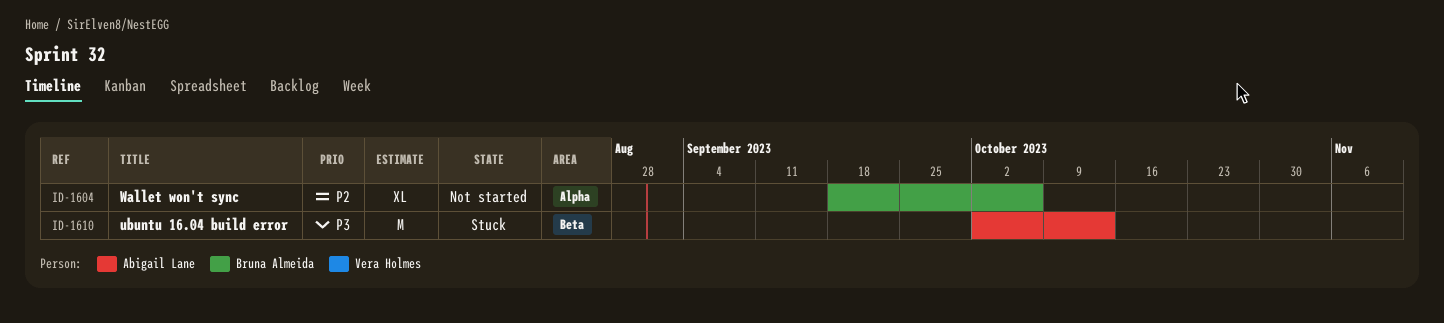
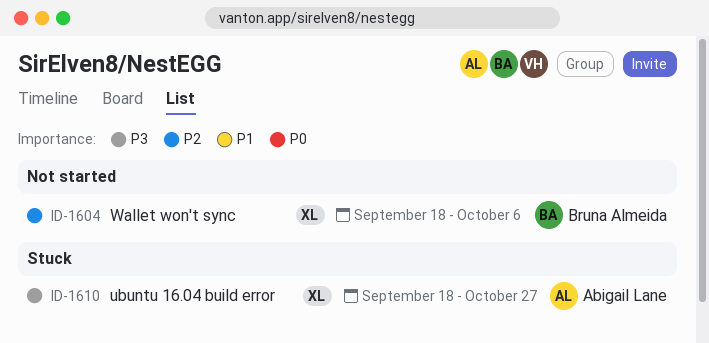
ID-1610, estimate: M -> XL
ID-1610, start: Oct 2 -> Sep 18
ID-1610, due: Oct 13 -> Oct 27

